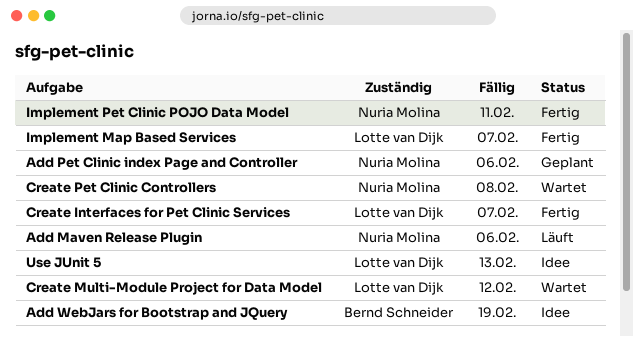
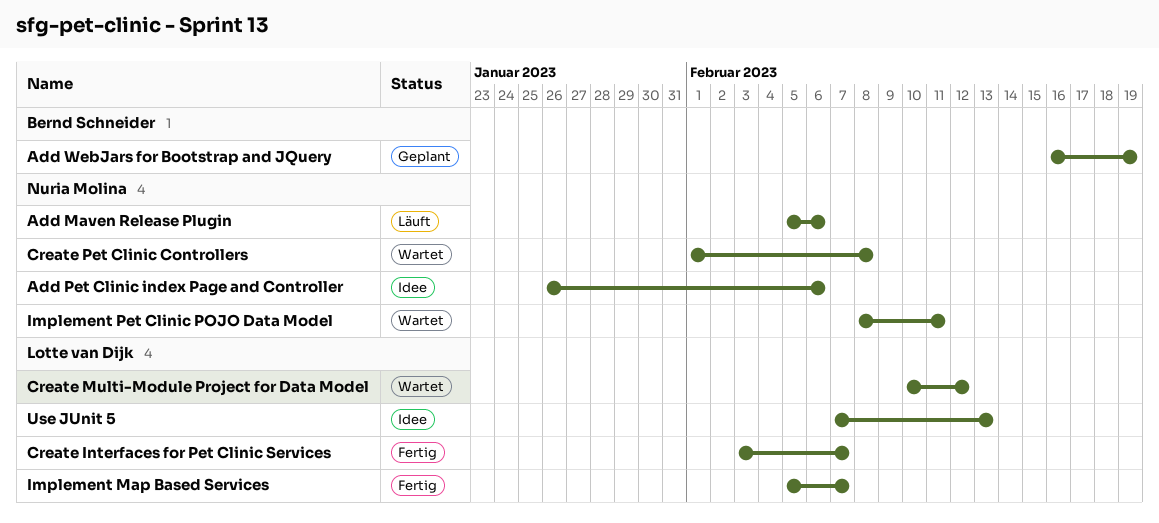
Add Pet Clinic index Page and Controller, status: Geplant -> Idee
Add WebJars for Bootstrap and JQuery, status: Idee -> Geplant
Implement Pet Clinic POJO Data Model, status: Fertig -> Wartet

